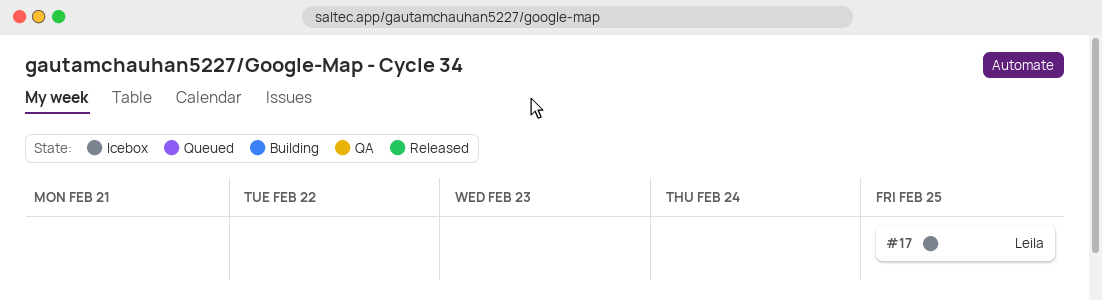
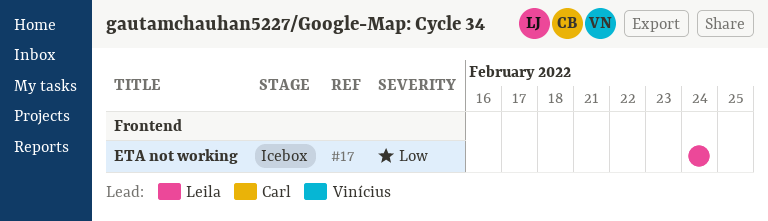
#17, due: Feb 25 -> Feb 24

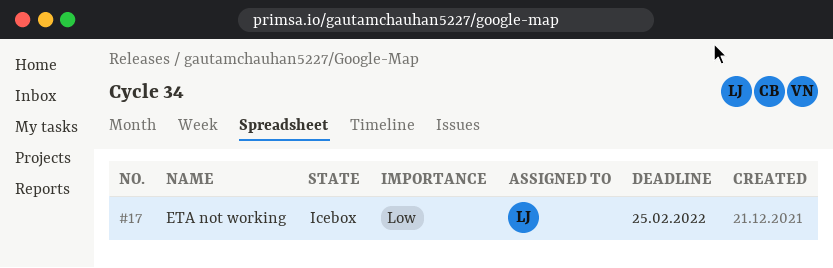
#17, due: Feb 24 -> Feb 25

